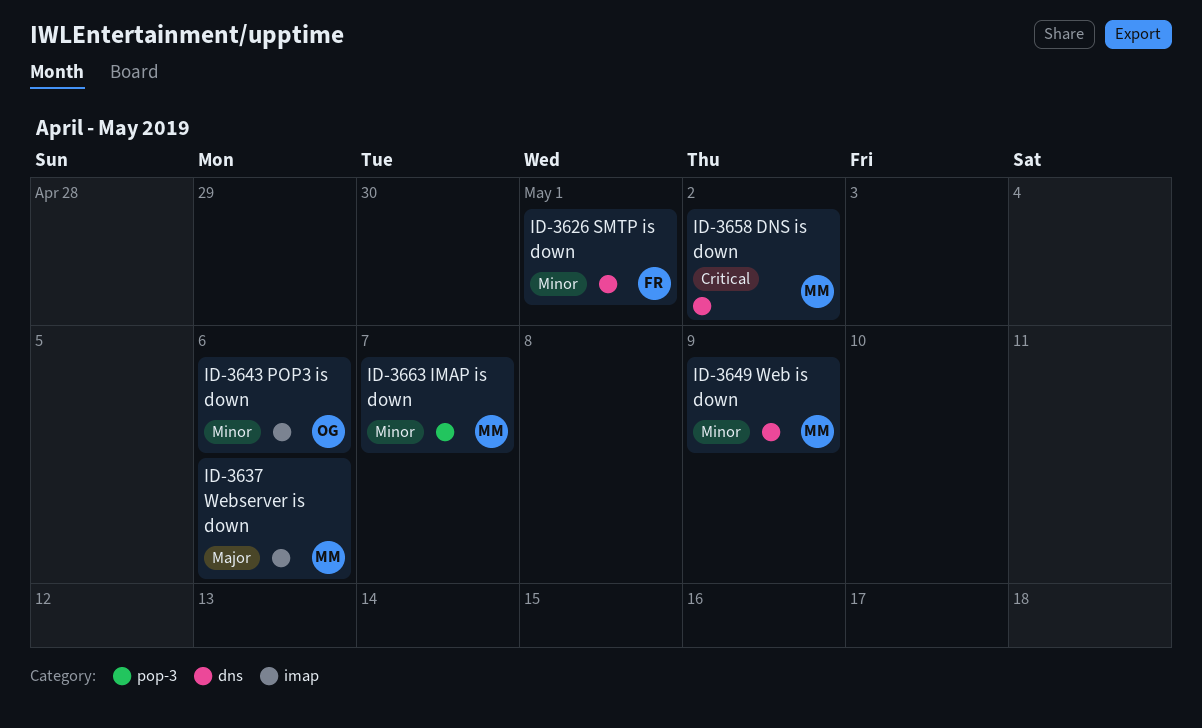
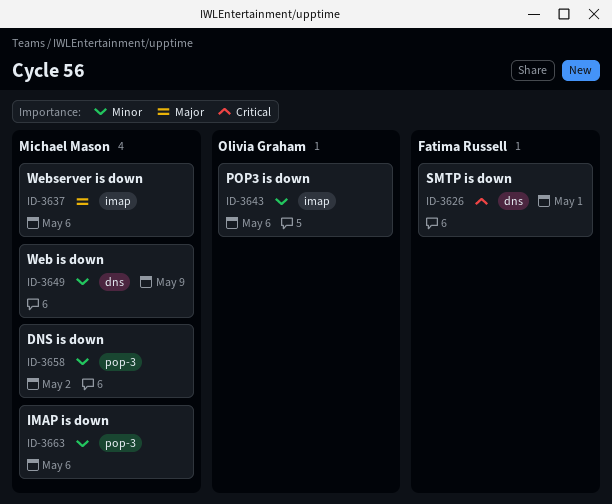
ID-3626, priority: Minor -> Critical
ID-3658, priority: Critical -> Minor
ID-3658, label: dns -> pop-3
ID-3663, due: May 7 -> May 6

